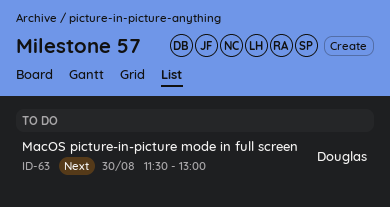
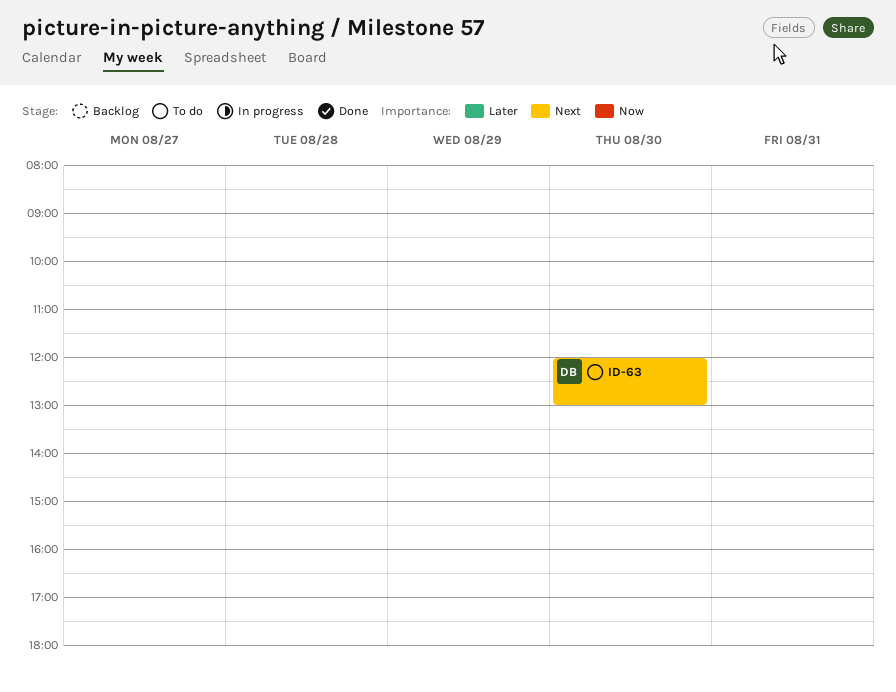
ID-63, begins: 11:30 -> 12:00

